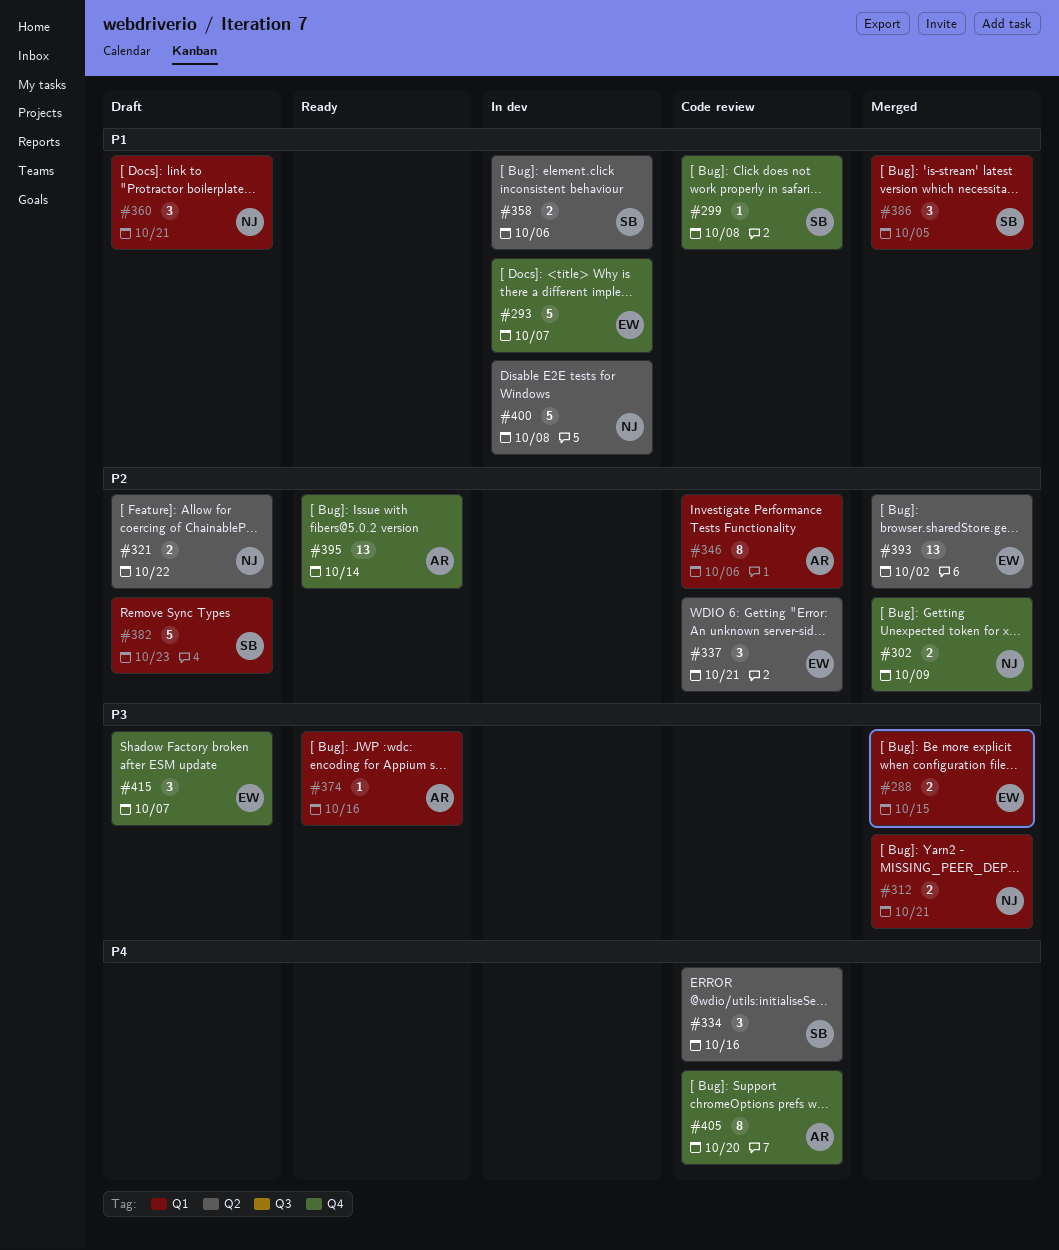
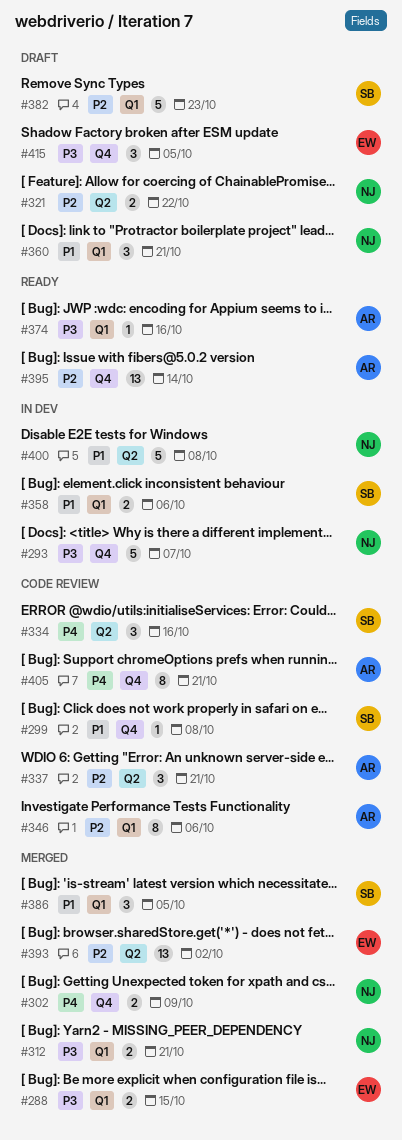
#293, owner: EW -> NJ
#293, priority: P1 -> P3
#302, priority: P2 -> P4
#337, owner: EW -> AR
#358, label: Q2 -> Q1
#405, due: Oct 20 -> Oct 21
#415, due: Oct 7 -> Oct 5

